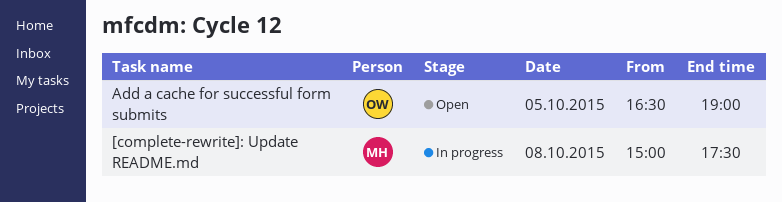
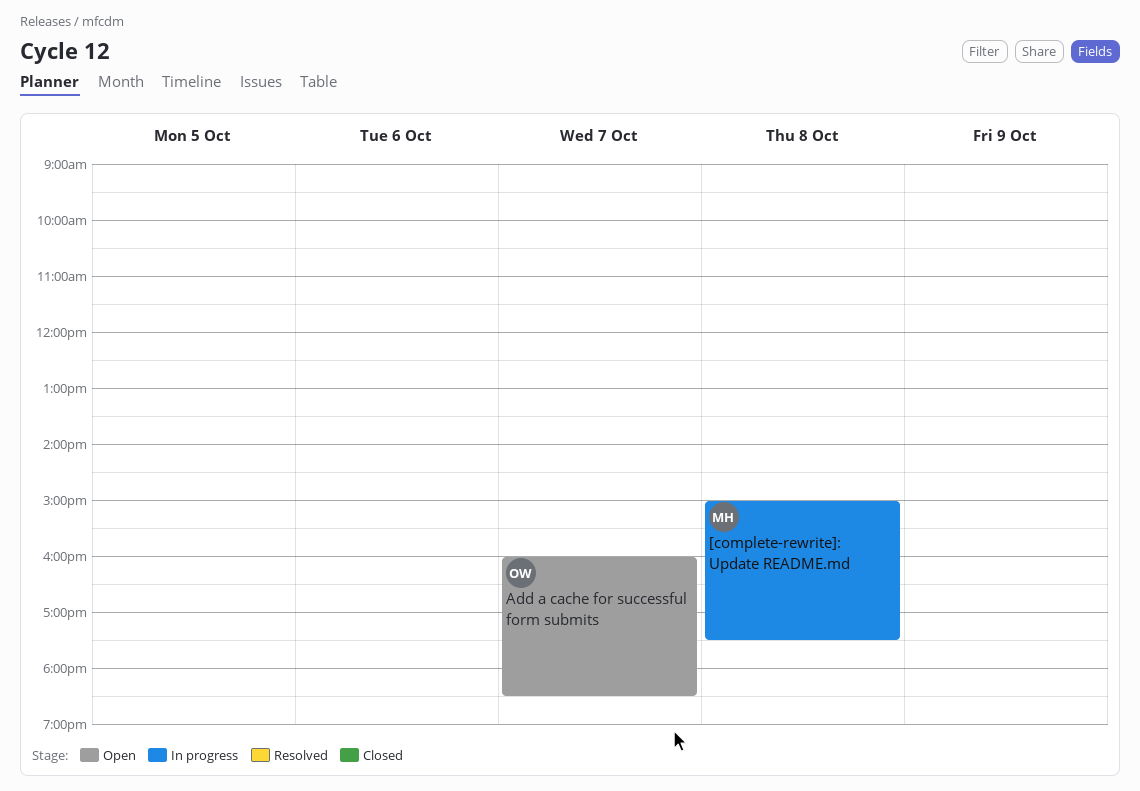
Add a cache for successful form submits, day: Oct 5 -> Oct 7
Add a cache for successful form submits, begins: 16:30 -> 16:00
Add a cache for successful form submits, ends: 19:00 -> 18:30

